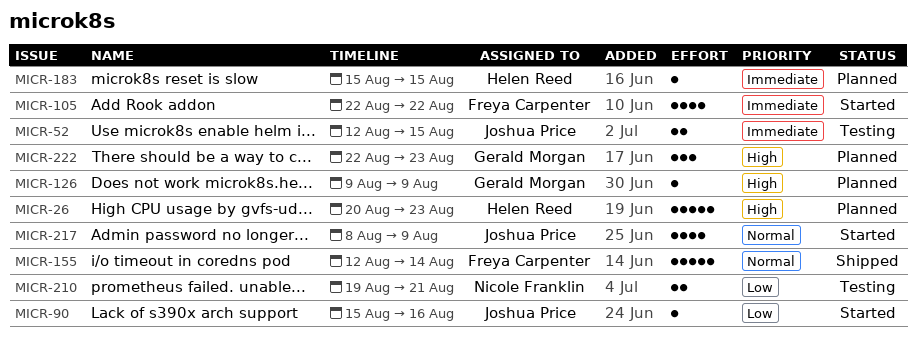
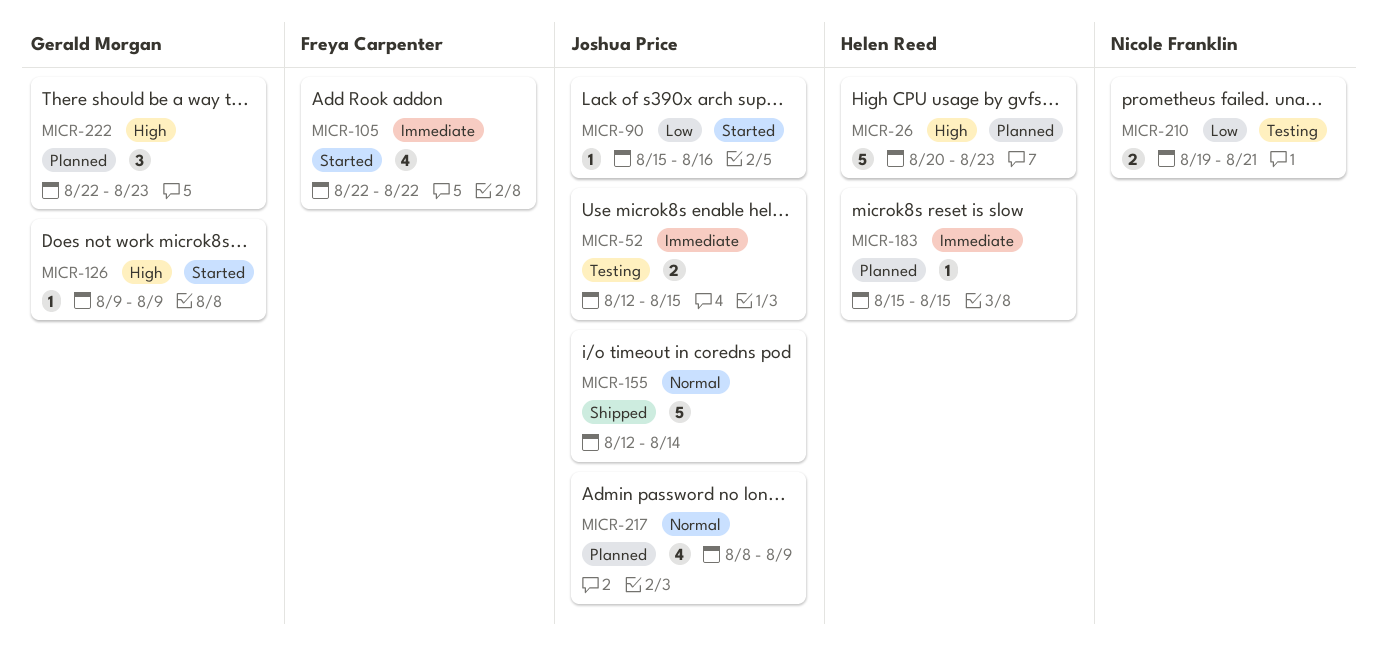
MICR-126, status: Planned -> Started
MICR-155, owner: Freya Carpenter -> Joshua Price
MICR-217, status: Started -> Planned

